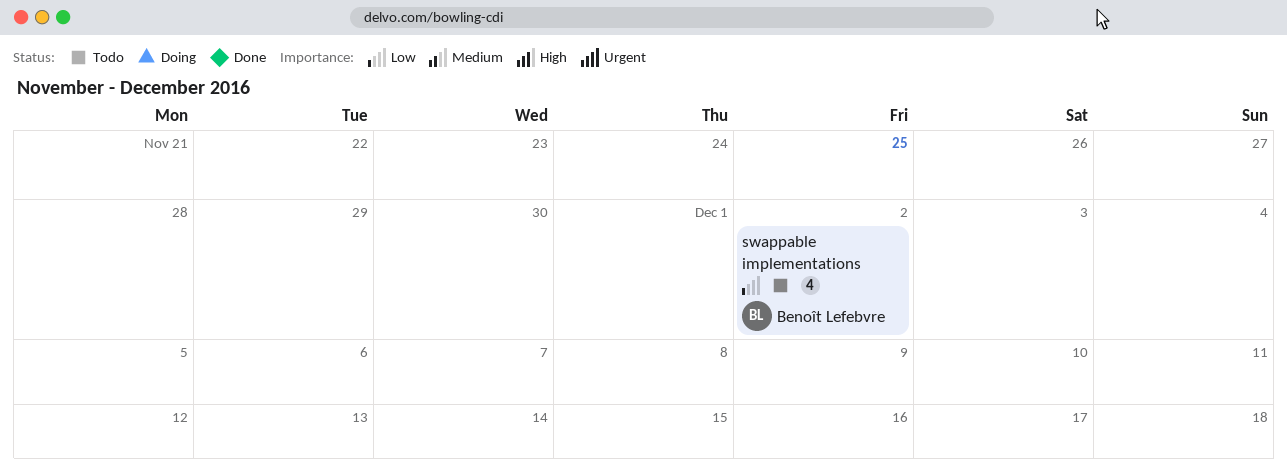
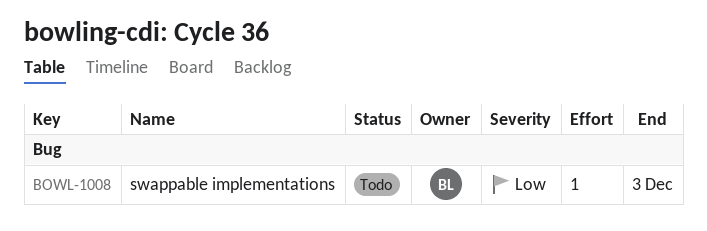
swappable implementations, estimate: 4 -> 1
swappable implementations, due: Dec 2 -> Dec 3

